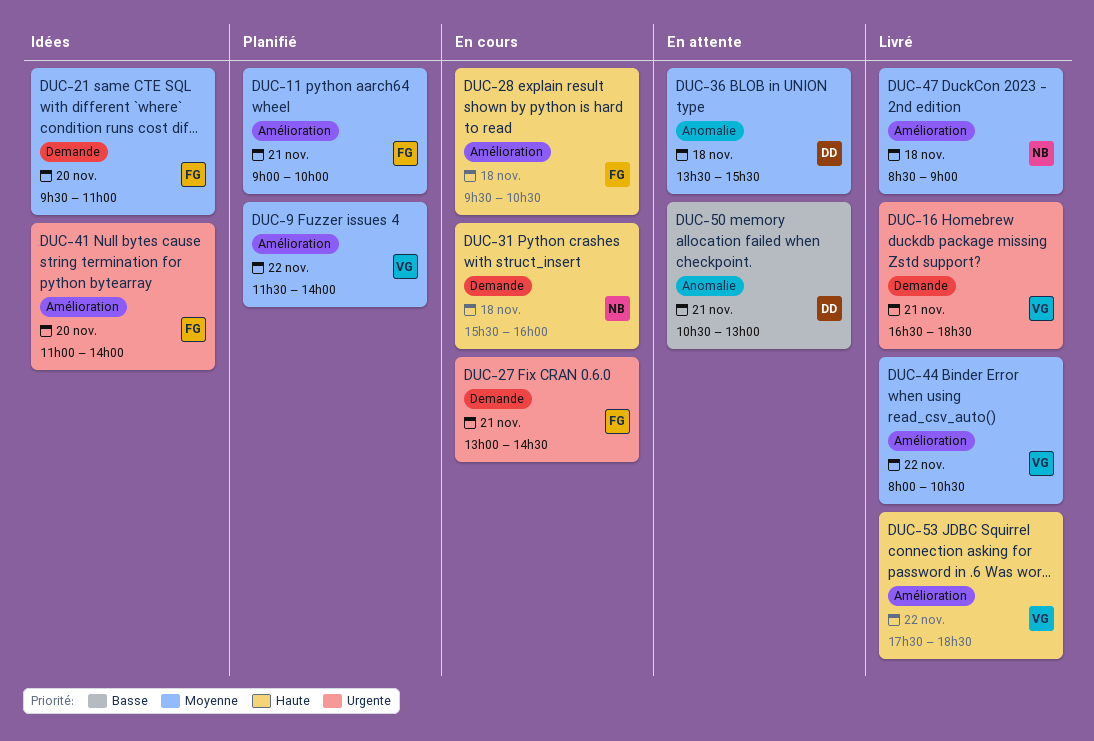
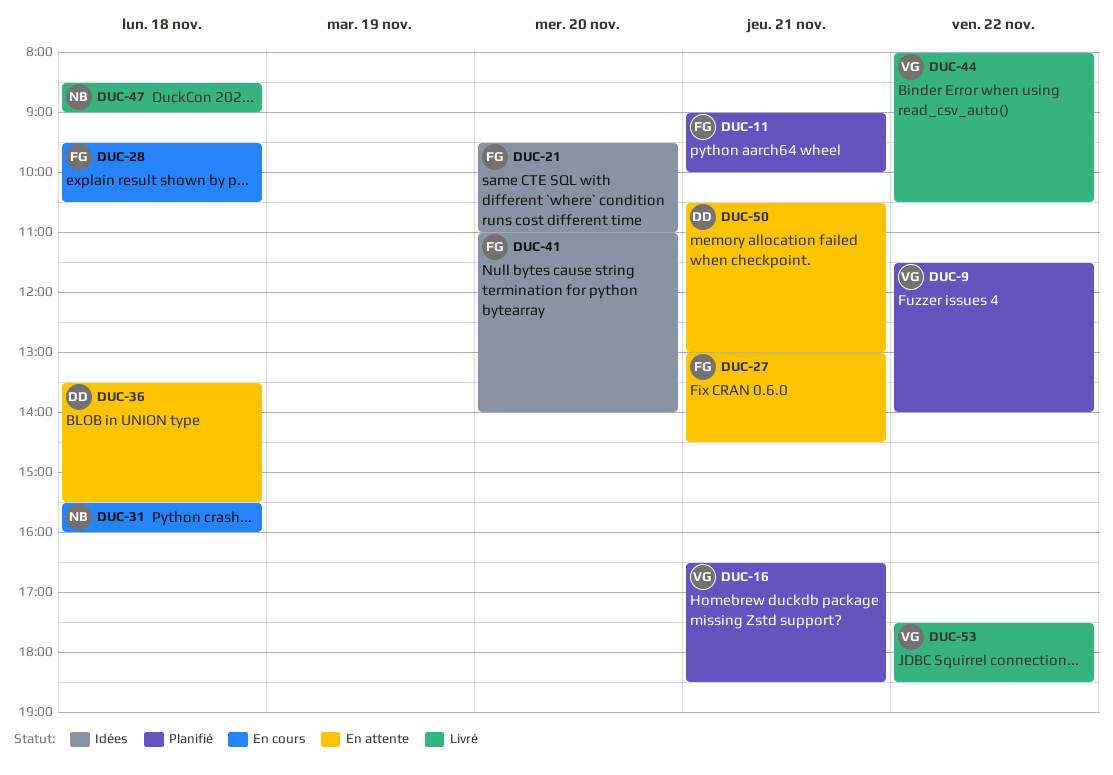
DUC-16, status: Livré -> Planifié
DUC-27, status: En cours -> En attente

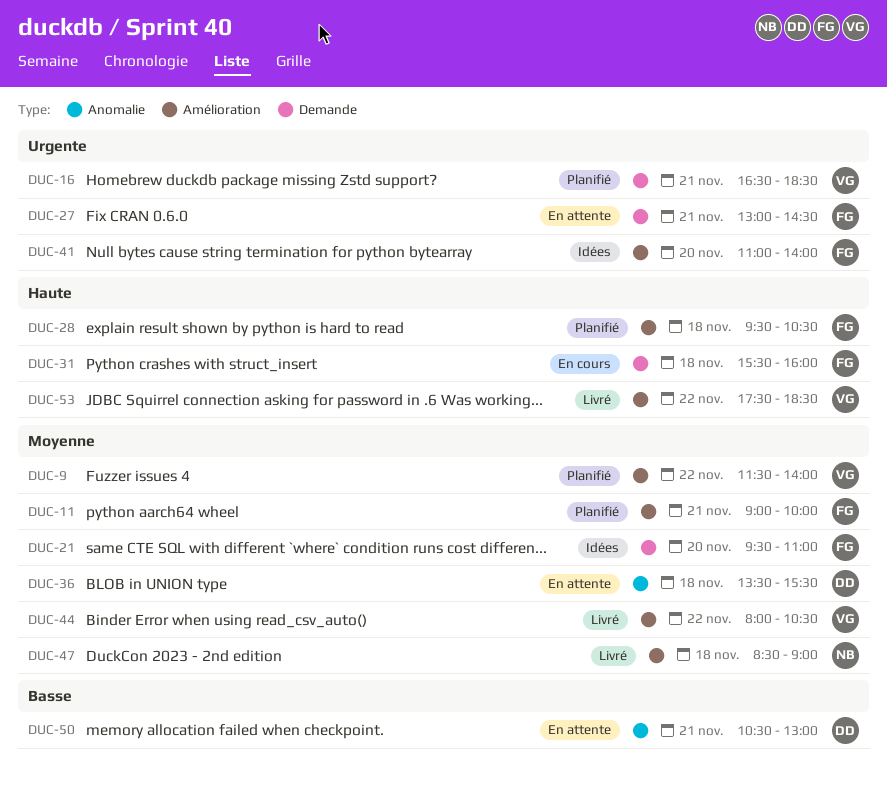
DUC-28, status: En cours -> Planifié
DUC-31, owner: NB -> FG

